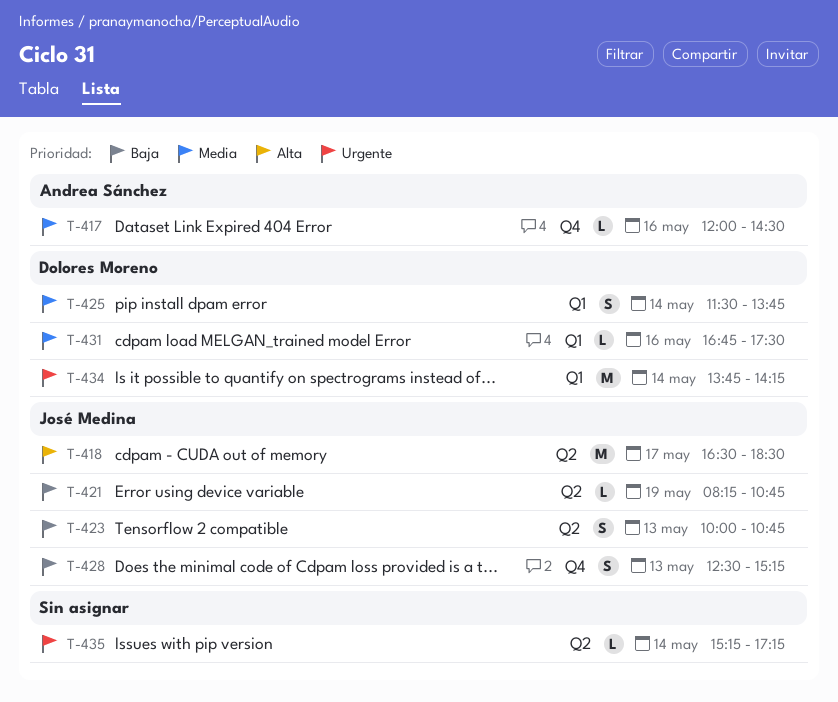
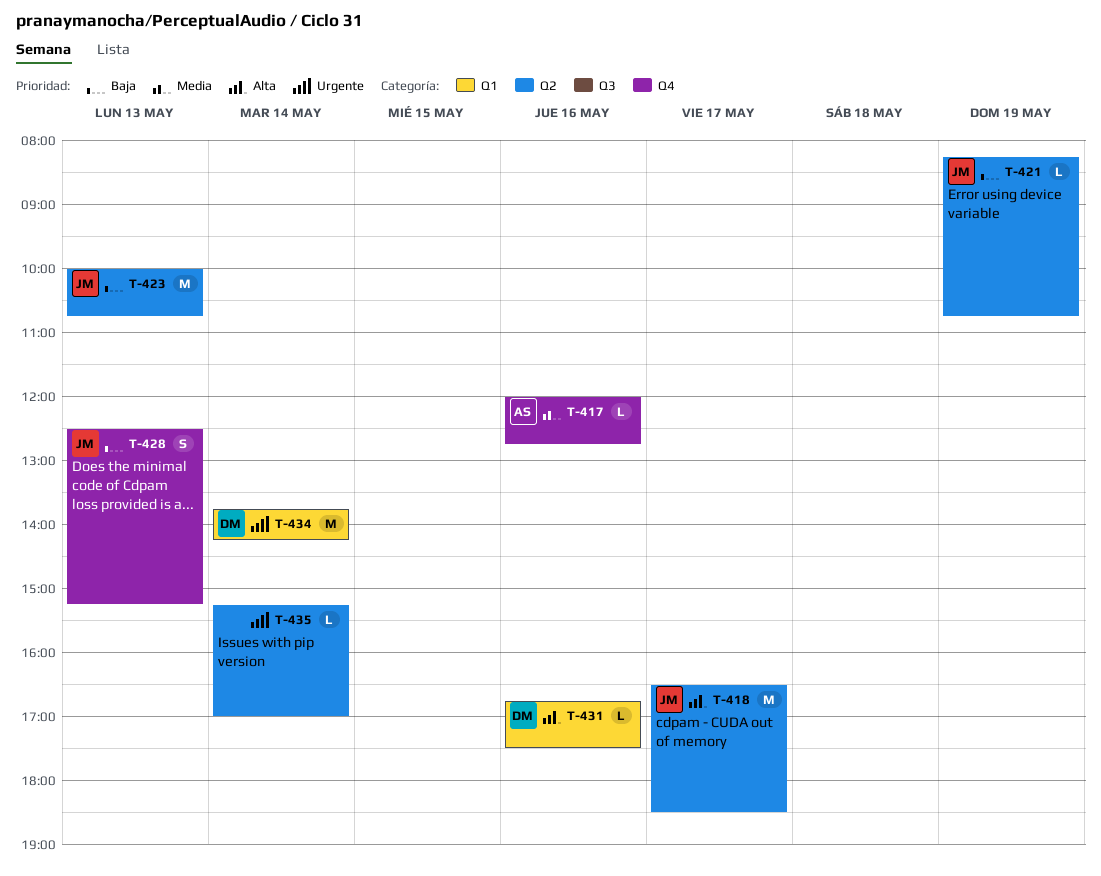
T-417, ends: 14:30 -> 12:45
T-423, estimate: S -> M
T-425: present -> none
T-431, priority: Media -> Alta
T-435, ends: 17:15 -> 17:00

